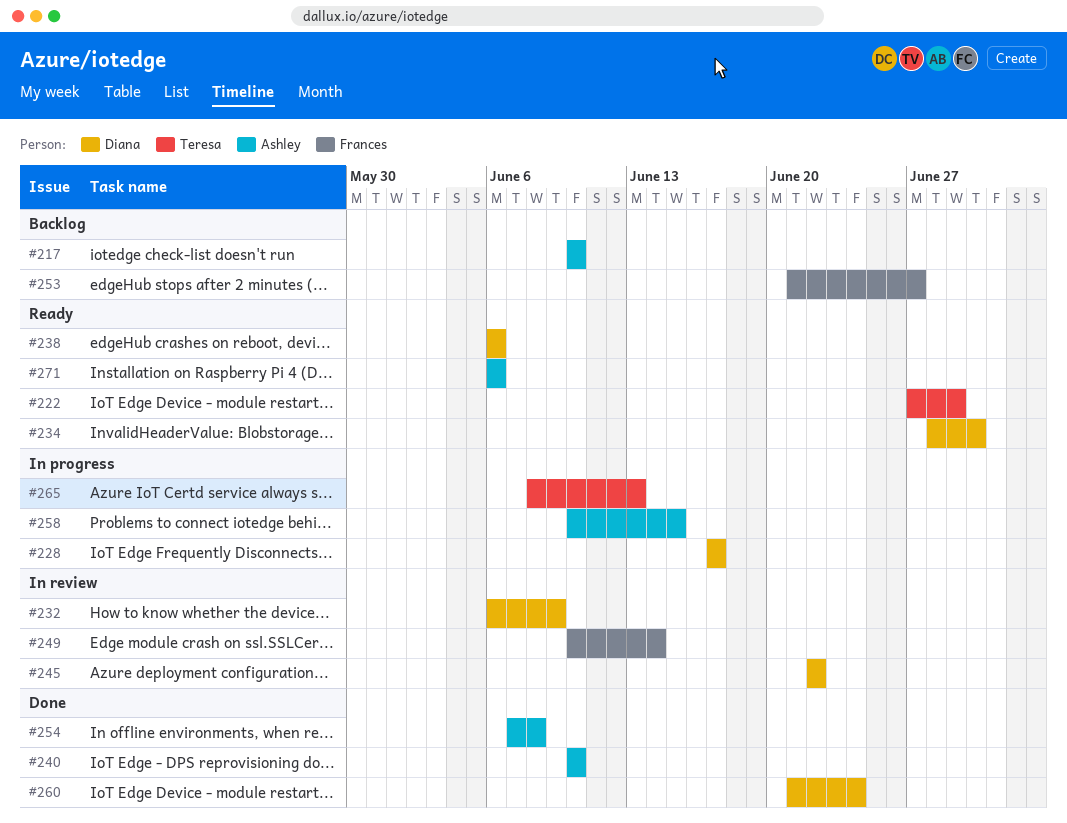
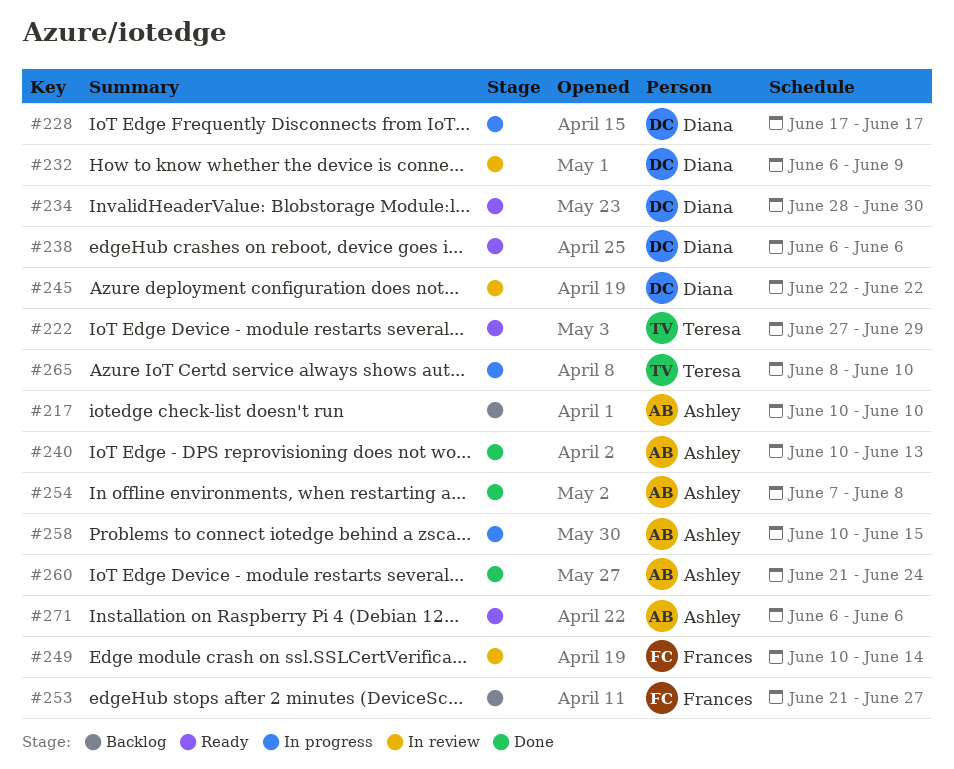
#240, due: Jun 10 -> Jun 13
#260, owner: Diana -> Ashley
#265, due: Jun 13 -> Jun 10

